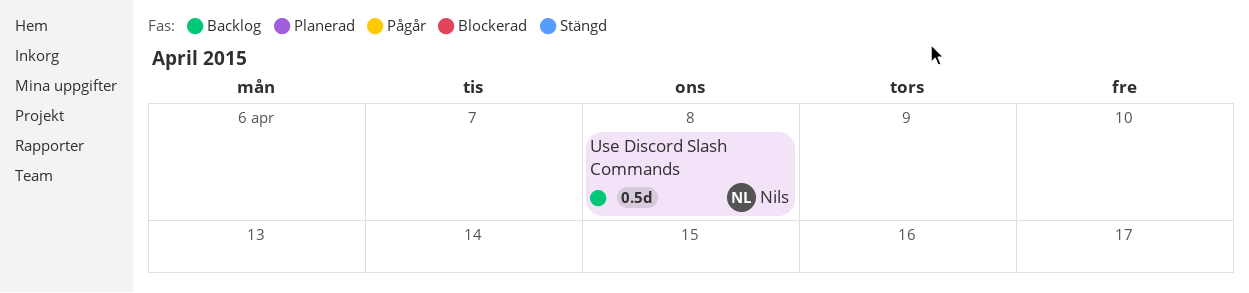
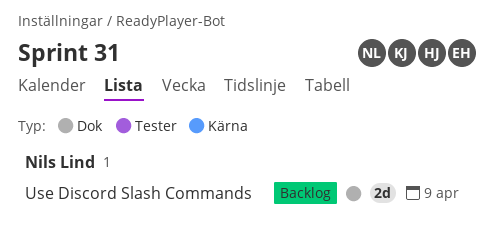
Use Discord Slash Commands, estimate: 0.5d -> 2d
Use Discord Slash Commands, due: Apr 8 -> Apr 9

